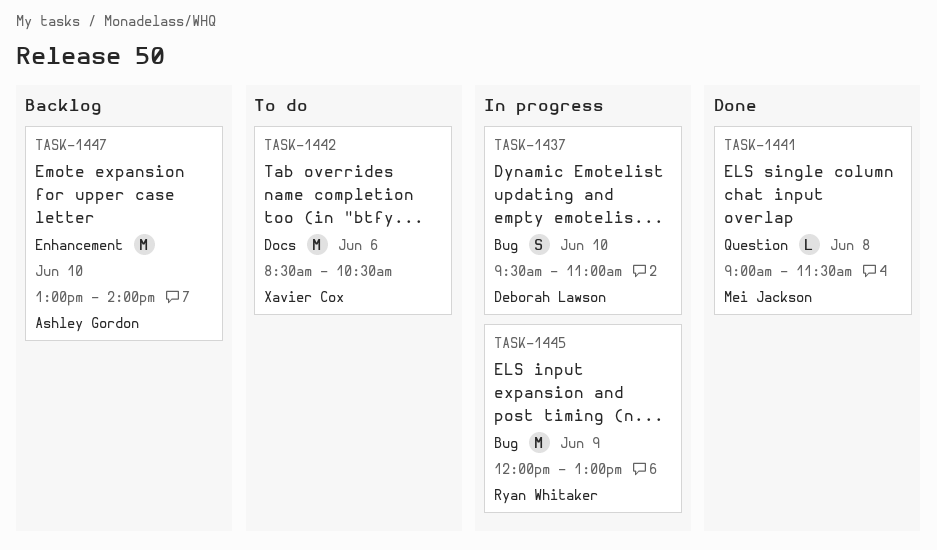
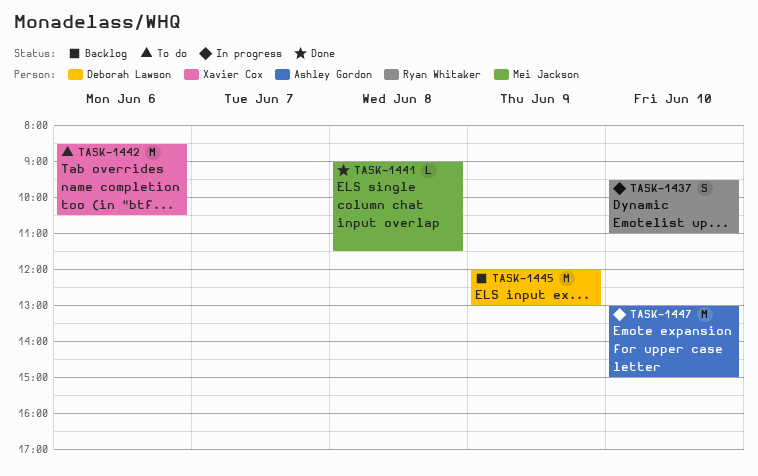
TASK-1437, owner: Deborah Lawson -> Ryan Whitaker
TASK-1445, status: In progress -> Backlog
TASK-1445, owner: Ryan Whitaker -> Deborah Lawson
TASK-1447, status: Backlog -> In progress
TASK-1447, ends: 14:00 -> 15:00

